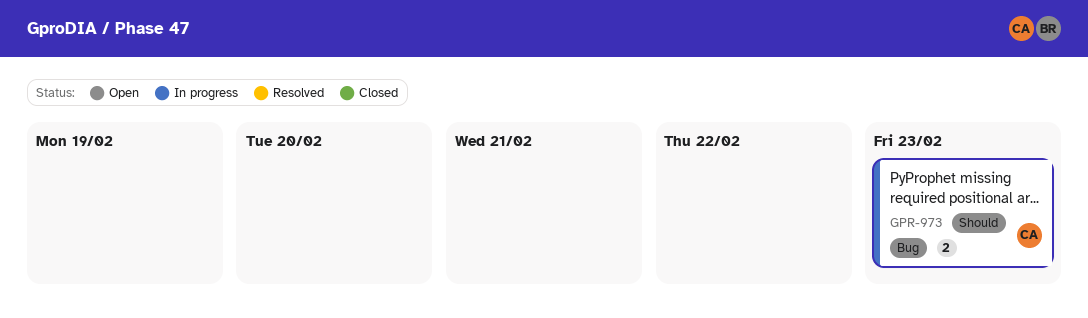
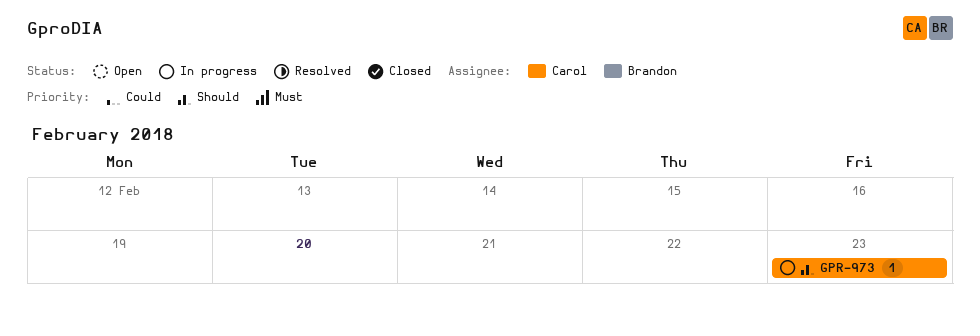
GPR-973, estimate: 2 -> 1

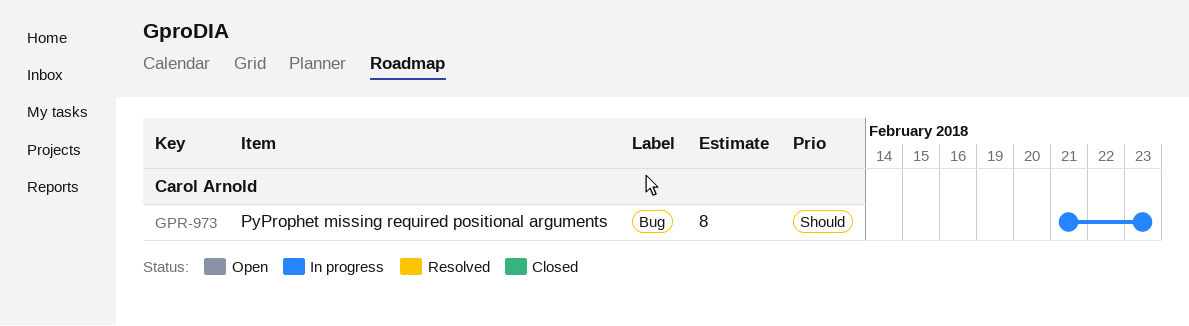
GPR-973, estimate: 1 -> 8
GPR-973, start: Feb 23 -> Feb 21

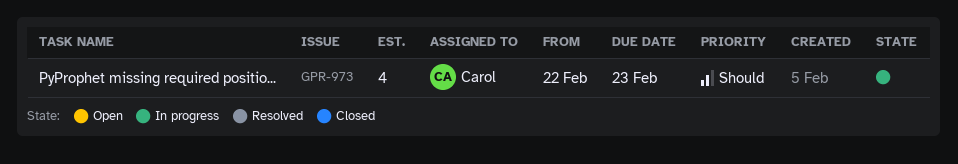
GPR-973, estimate: 8 -> 4
GPR-973, start: Feb 21 -> Feb 22

